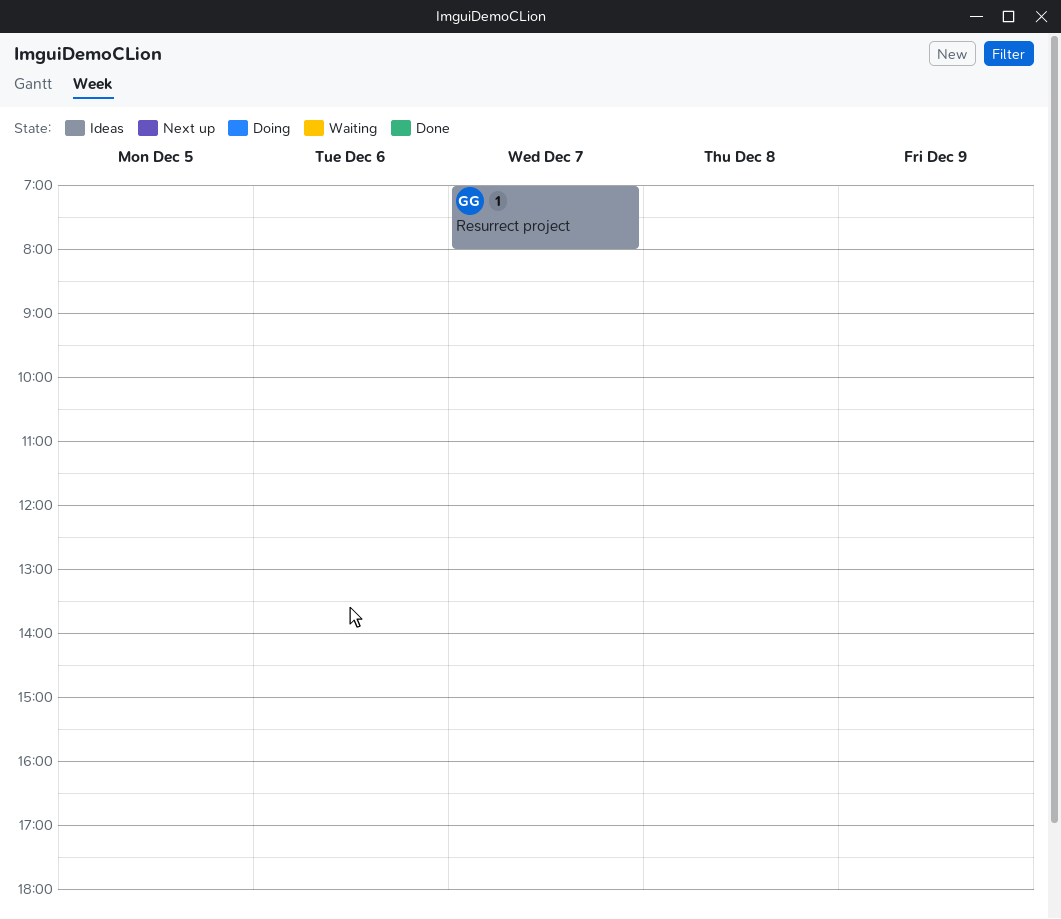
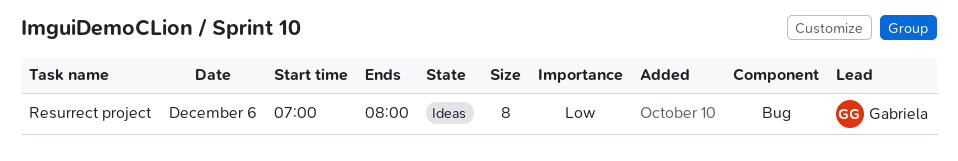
Resurrect project, estimate: 1 -> 8
Resurrect project, day: Dec 7 -> Dec 6

